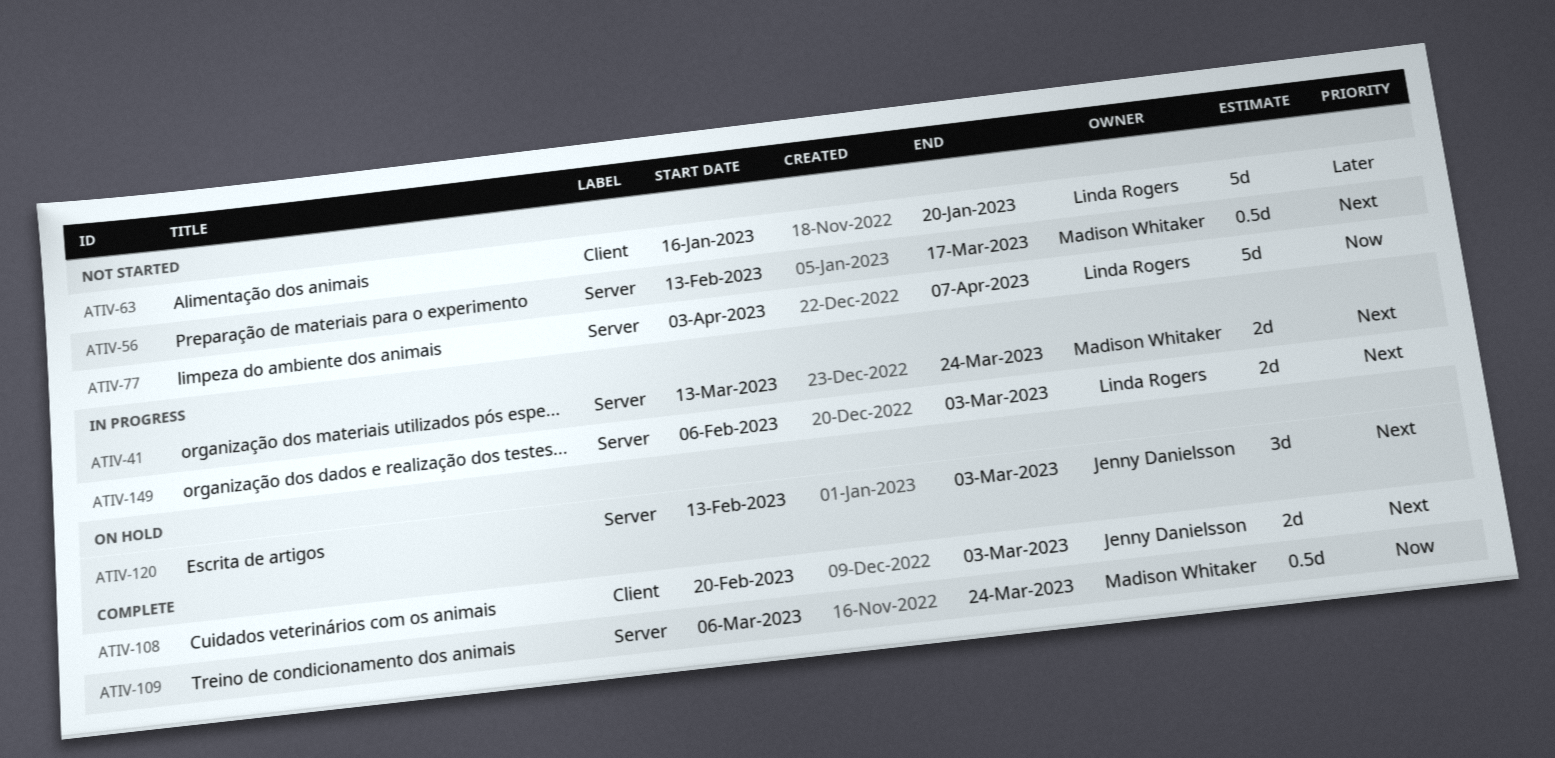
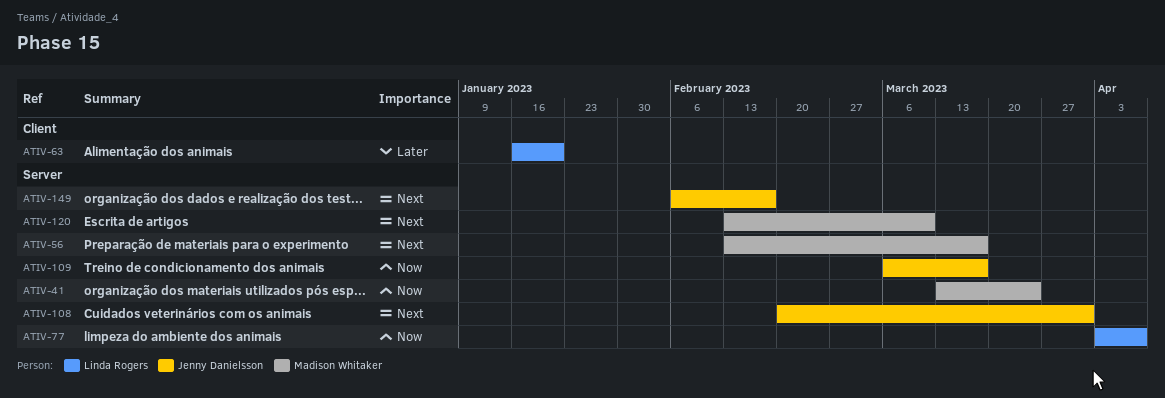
ATIV-41, priority: Next -> Now
ATIV-108, label: Client -> Server
ATIV-108, due: Mar 3 -> Mar 31
ATIV-109, owner: Madison Whitaker -> Jenny Danielsson
ATIV-109, due: Mar 24 -> Mar 17
ATIV-120, owner: Jenny Danielsson -> Madison Whitaker
ATIV-120, due: Mar 3 -> Mar 10
ATIV-149, owner: Linda Rogers -> Jenny Danielsson
ATIV-149, due: Mar 3 -> Feb 17

